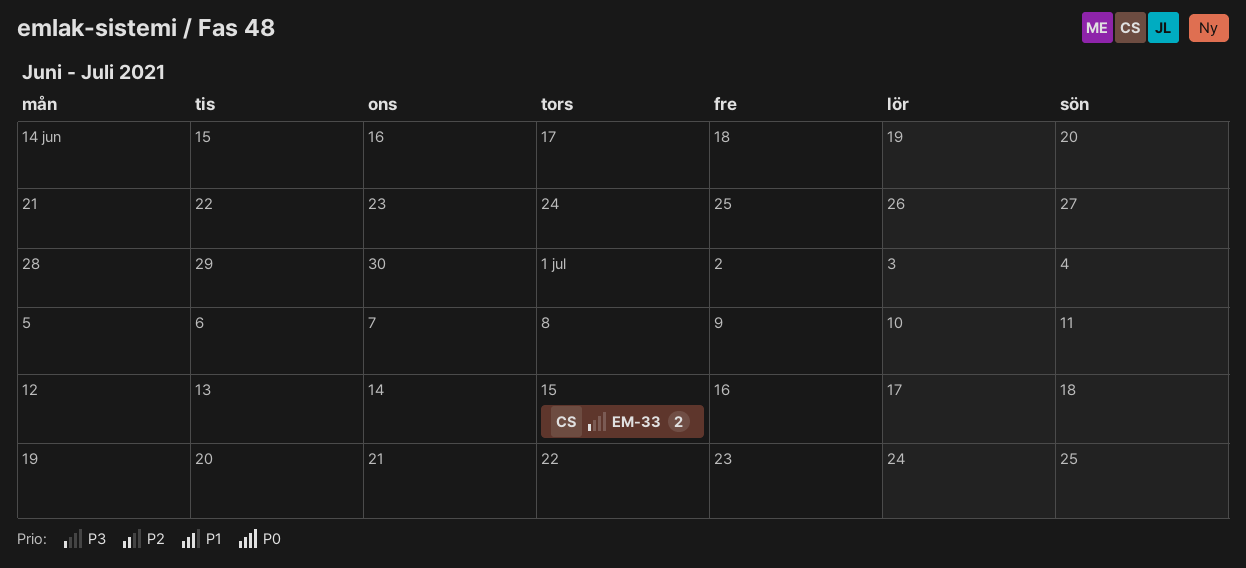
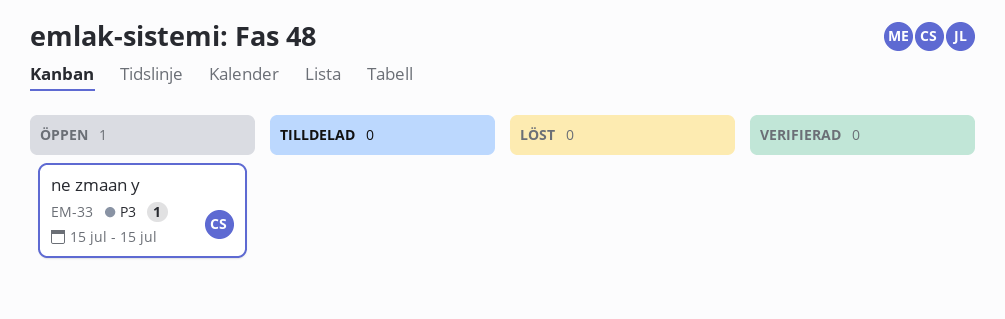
EM-33, estimate: 2 -> 1

